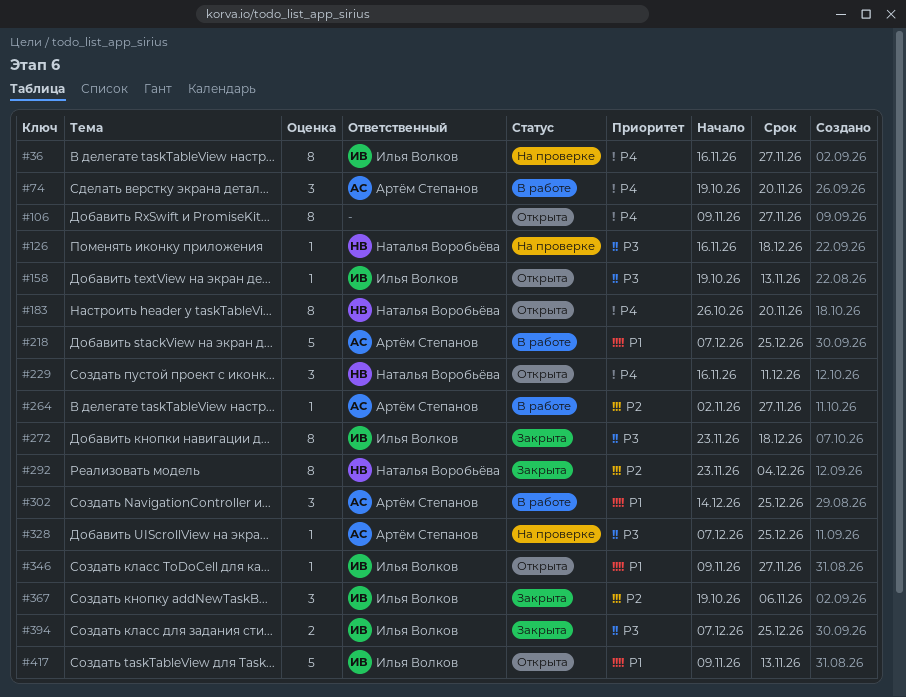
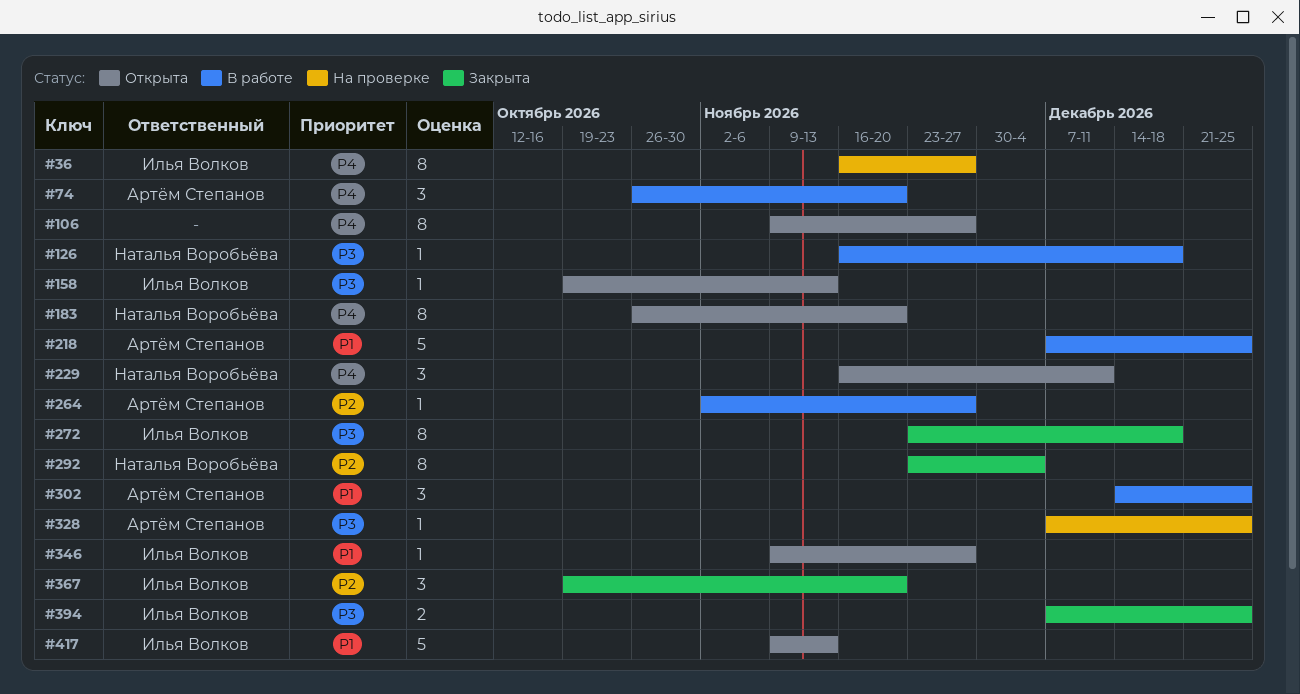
#74, start: Oct 19 -> Oct 26
#126, status: На проверке -> В работе
#367, due: Nov 6 -> Nov 20

